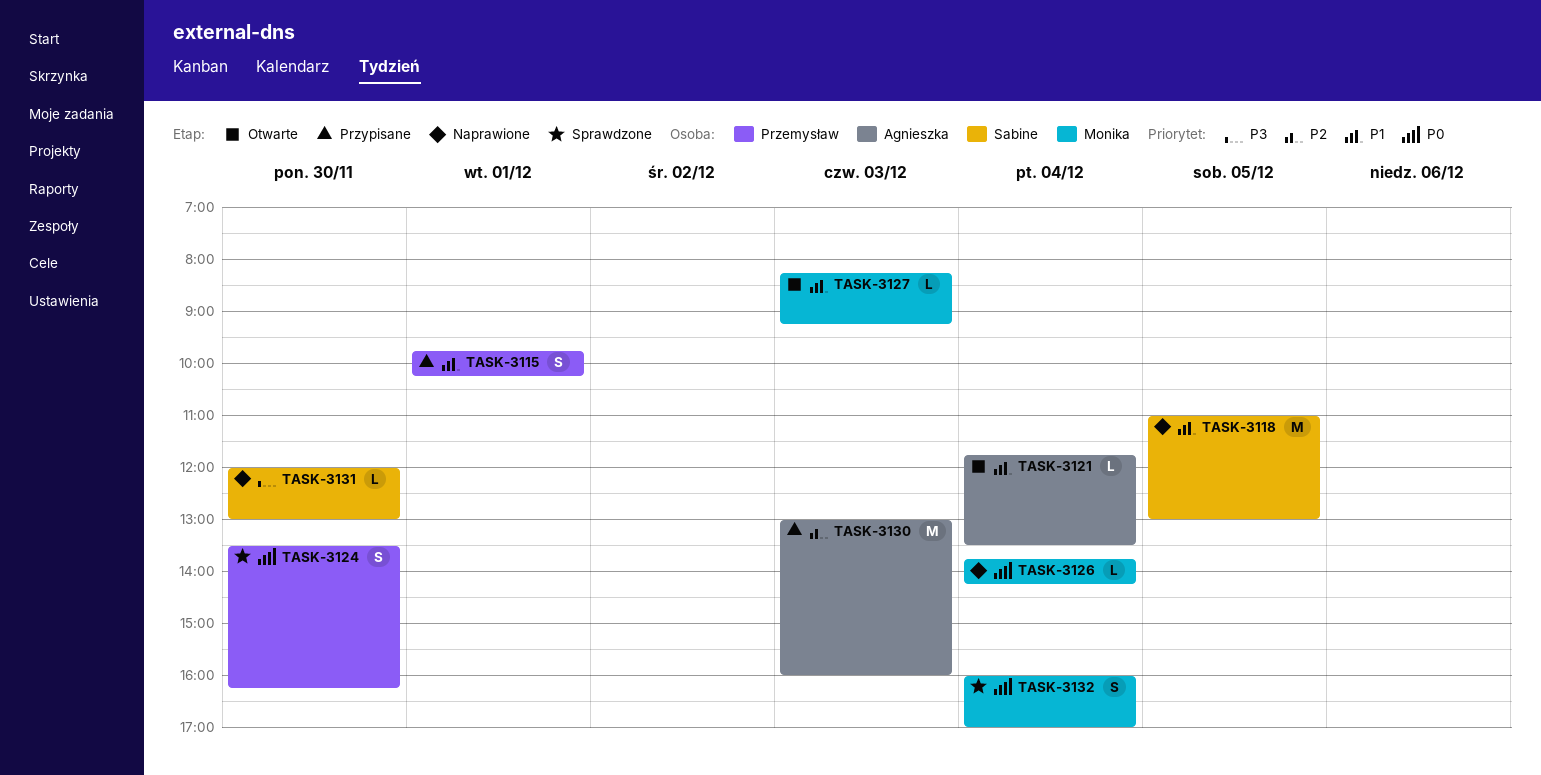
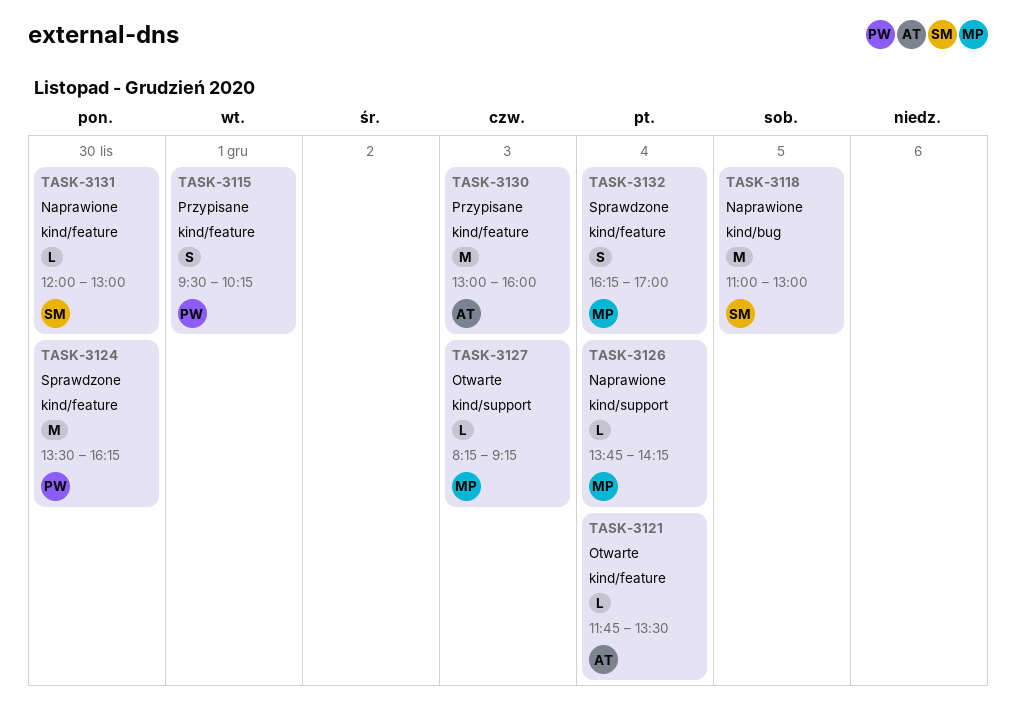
TASK-3115, begins: 09:45 -> 09:30
TASK-3124, estimate: S -> M
TASK-3132, begins: 16:00 -> 16:15

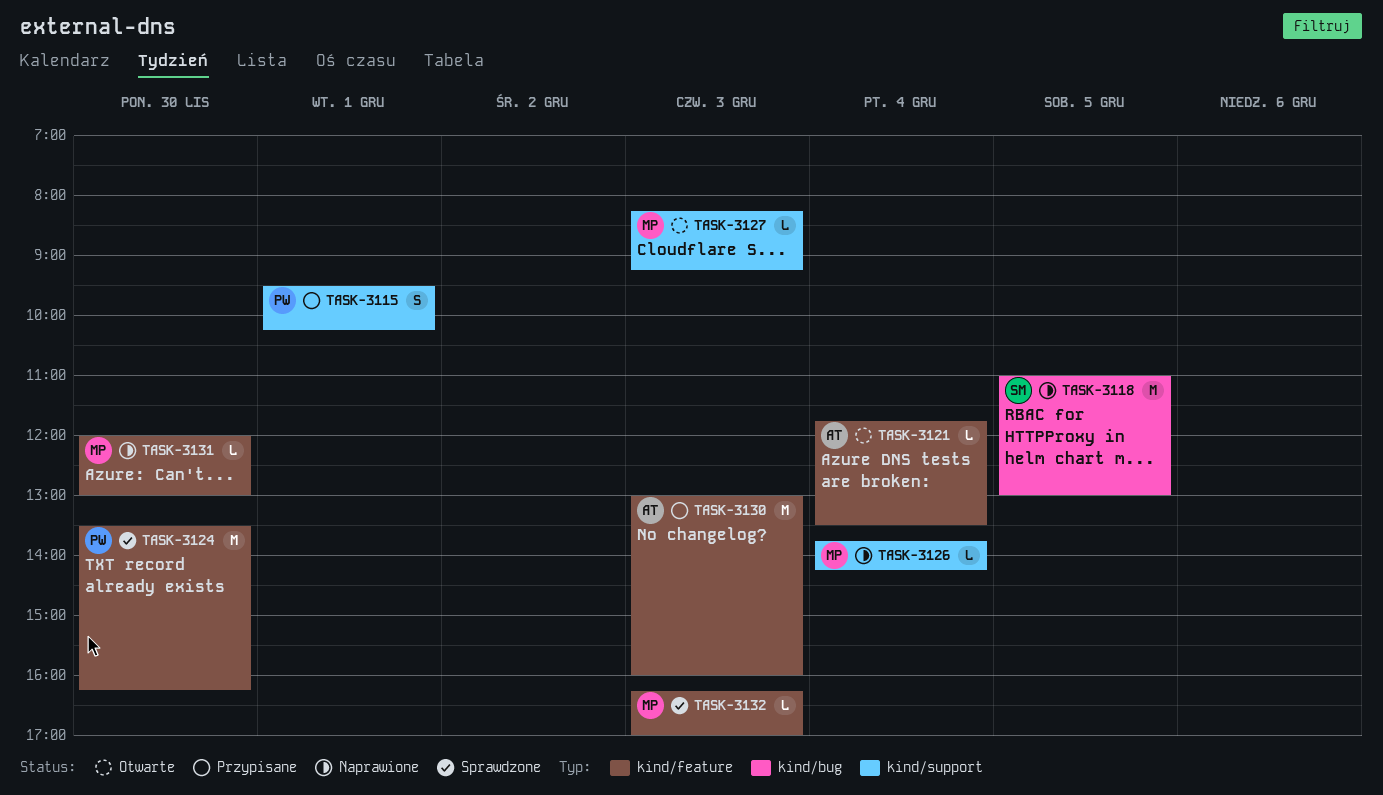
TASK-3115, label: kind/feature -> kind/support
TASK-3131, owner: SM -> MP
TASK-3132, estimate: S -> L
TASK-3132, day: Dec 4 -> Dec 3

